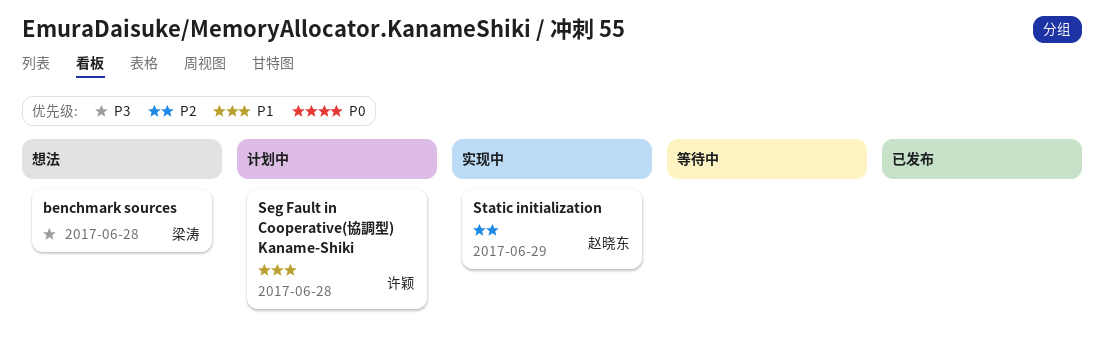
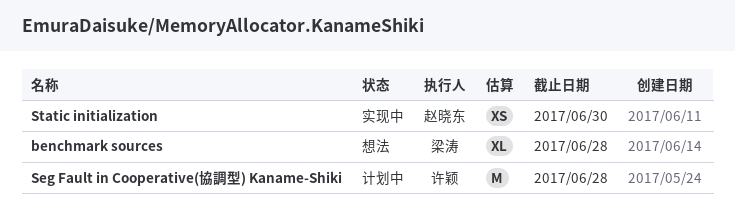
Static initialization, due: Jun 29 -> Jun 30

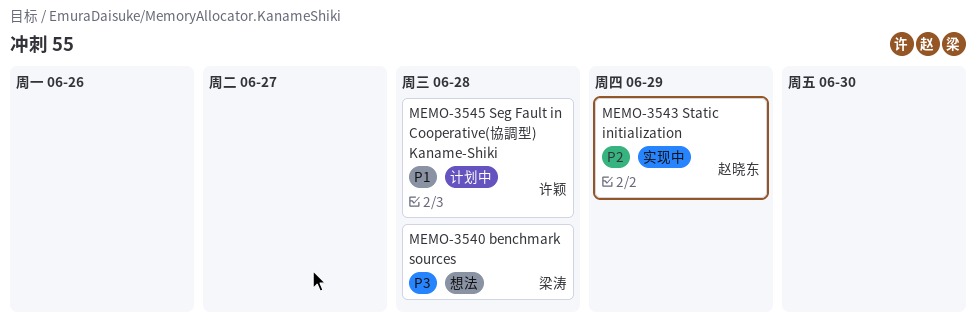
Static initialization, due: Jun 30 -> Jun 29

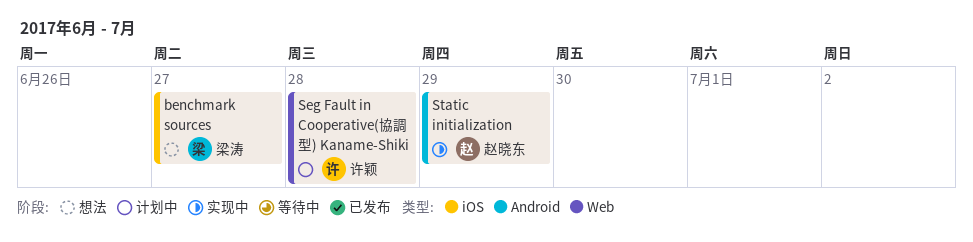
benchmark sources, due: Jun 28 -> Jun 27

